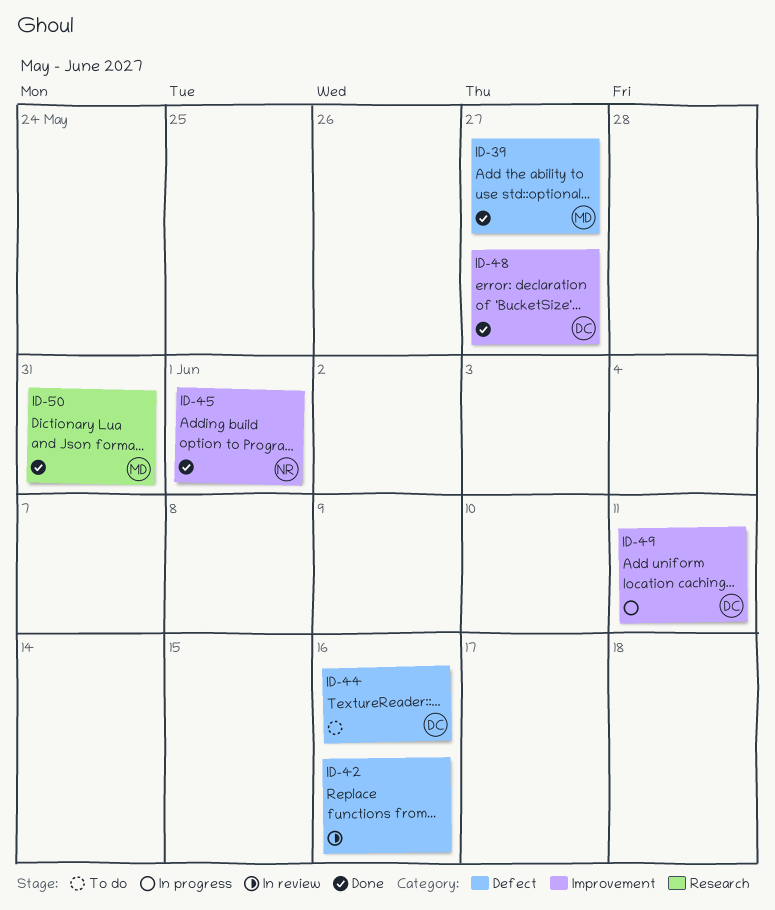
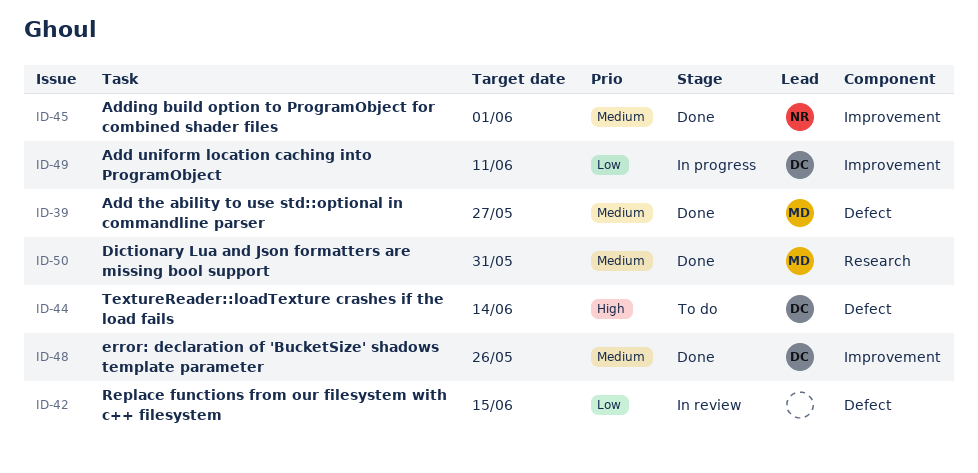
ID-42, due: Jun 16 -> Jun 15
ID-44, due: Jun 16 -> Jun 14
ID-48, due: May 27 -> May 26

